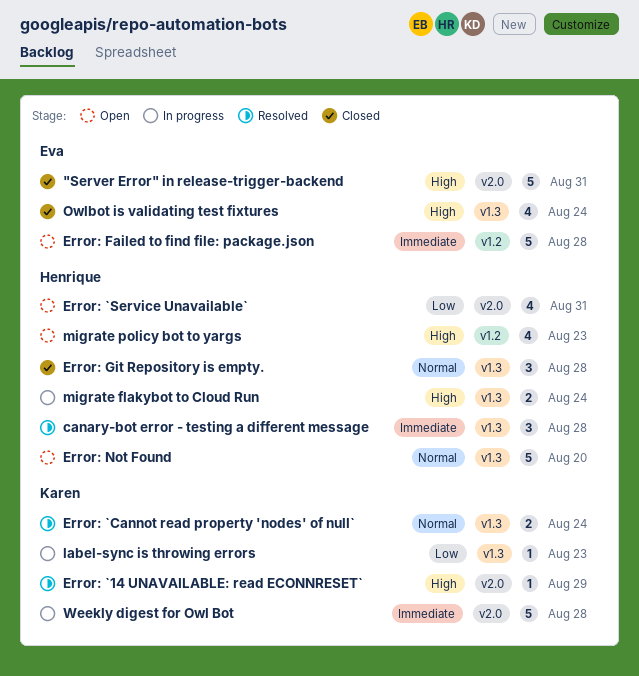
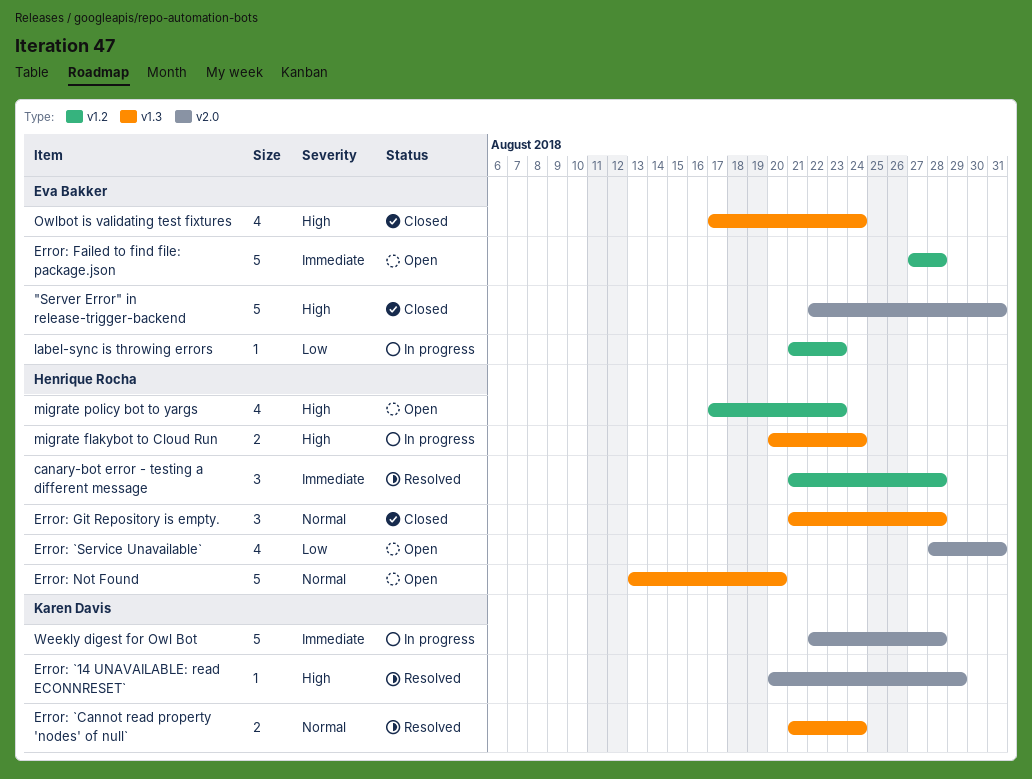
canary-bot error - testing a different message, label: v1.3 -> v1.2
label-sync is throwing errors, owner: Karen Davis -> Eva Bakker
label-sync is throwing errors, label: v1.3 -> v1.2

